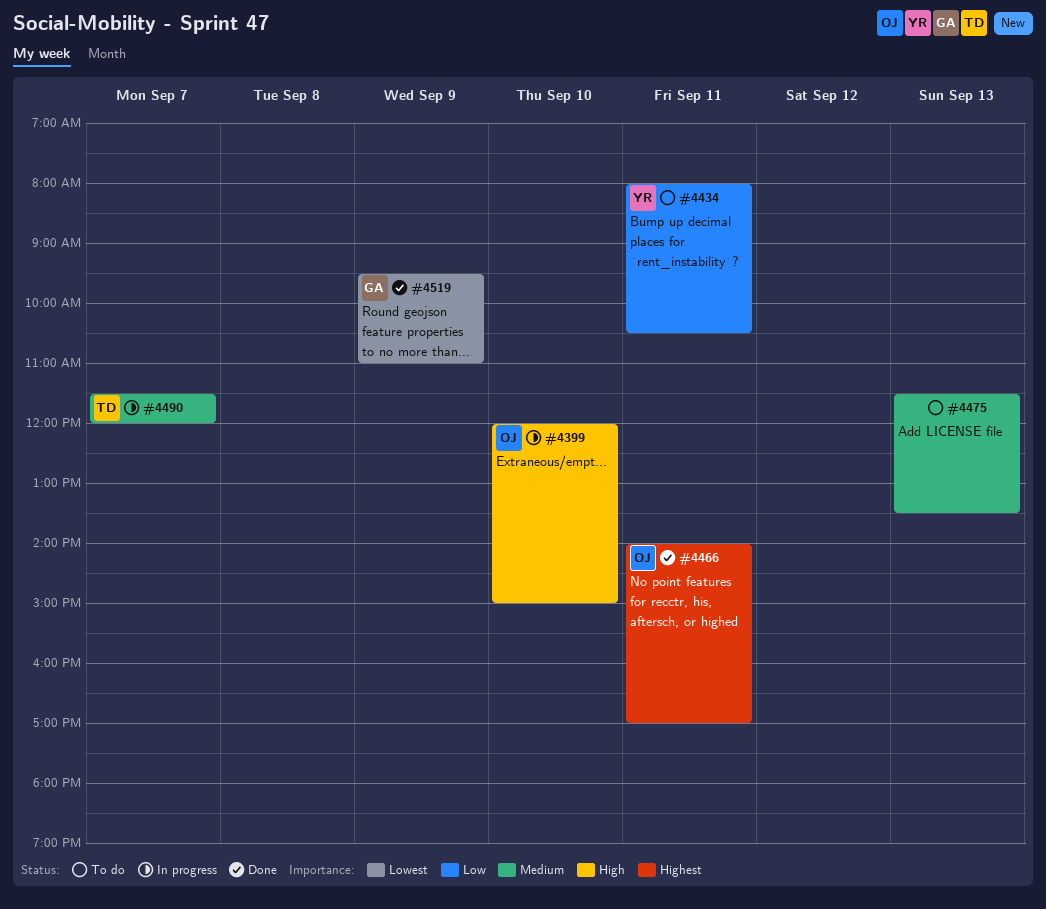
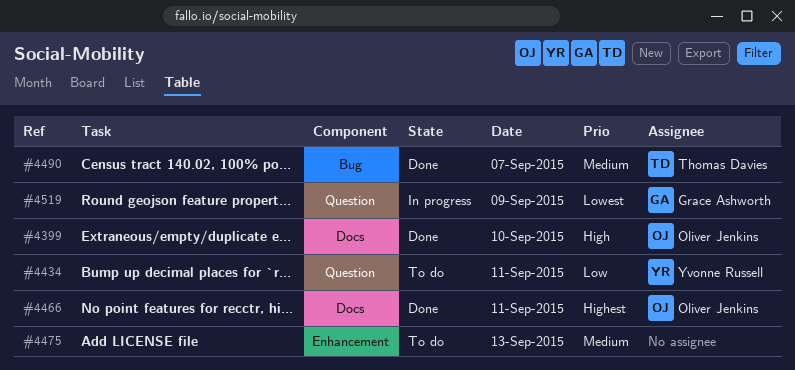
#4399, status: In progress -> Done
#4490, status: In progress -> Done
#4519, status: Done -> In progress

